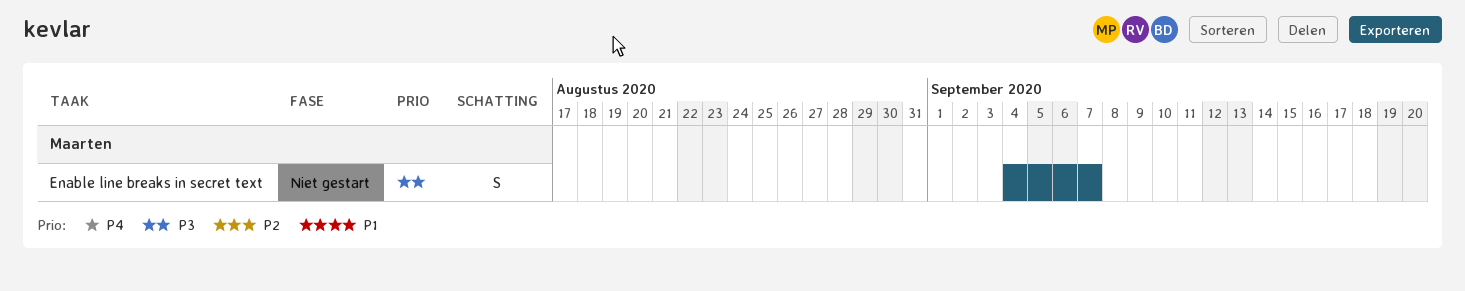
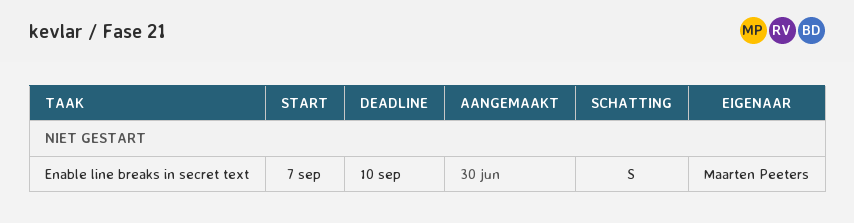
Enable line breaks in secret text, start: Sep 4 -> Sep 7
Enable line breaks in secret text, due: Sep 7 -> Sep 10

